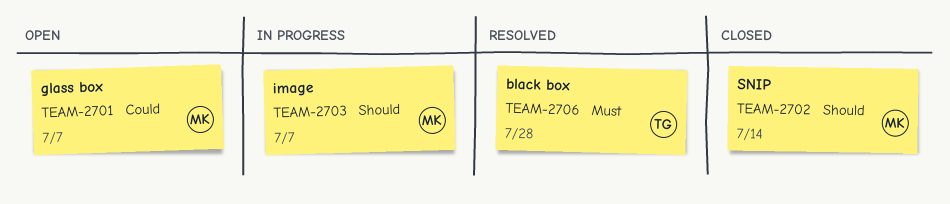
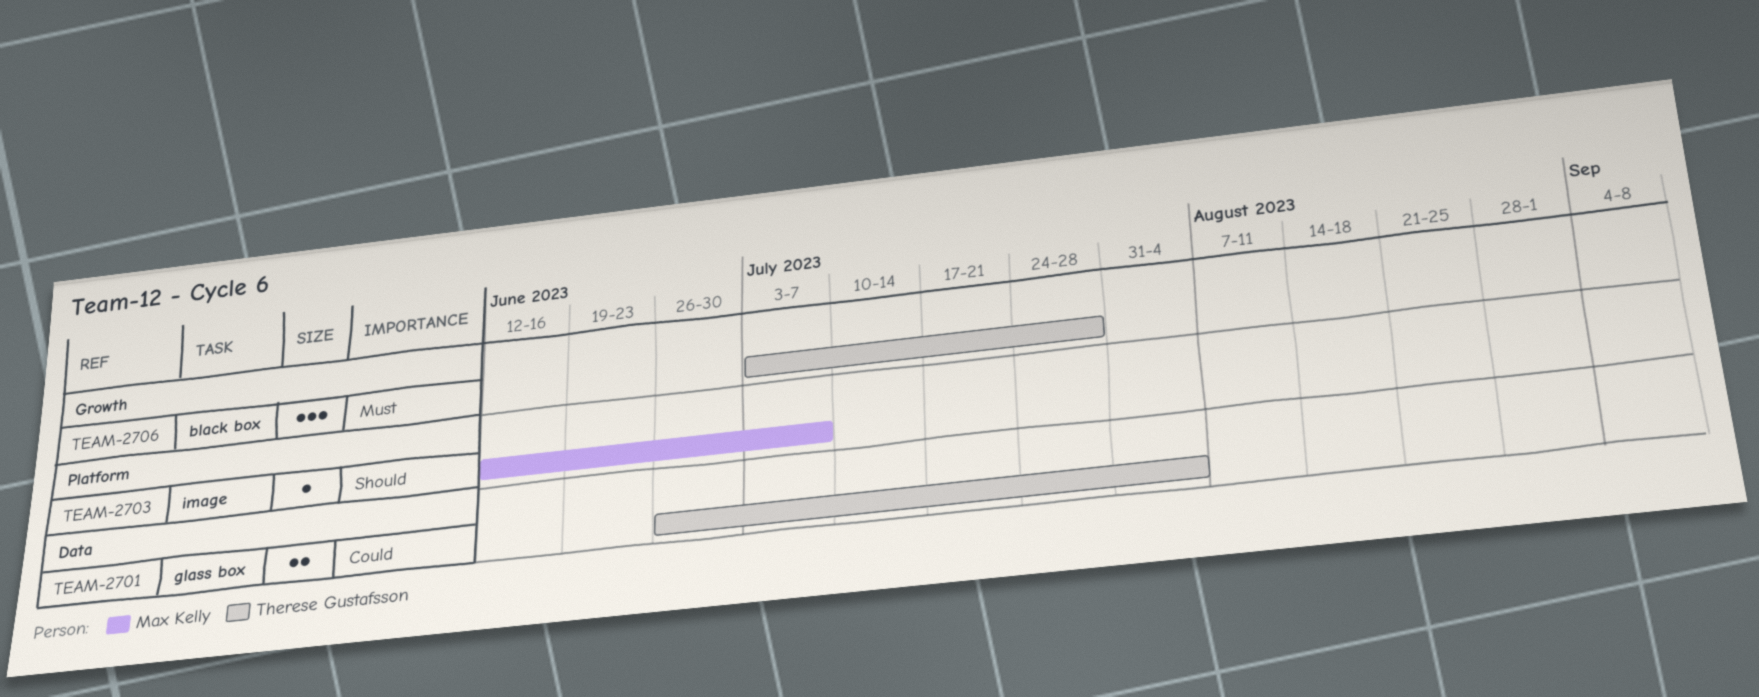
TEAM-2701, owner: Max Kelly -> Therese Gustafsson
TEAM-2701, due: Jul 7 -> Aug 4
TEAM-2702: present -> none

